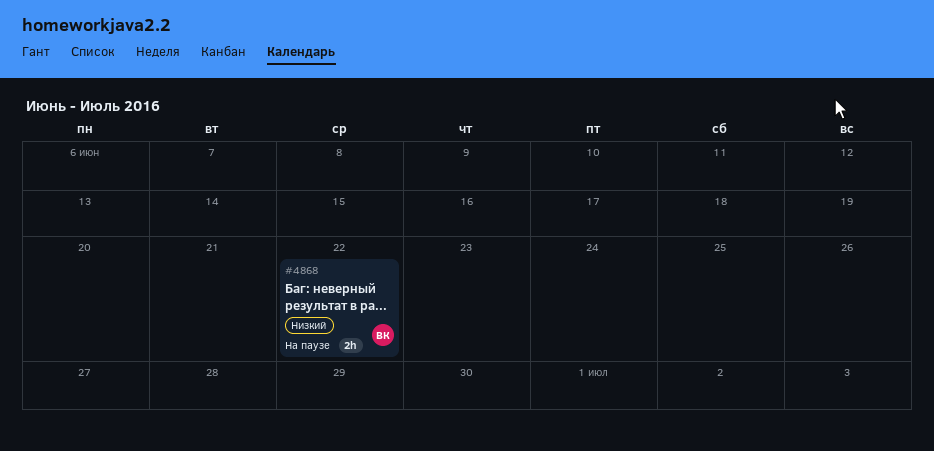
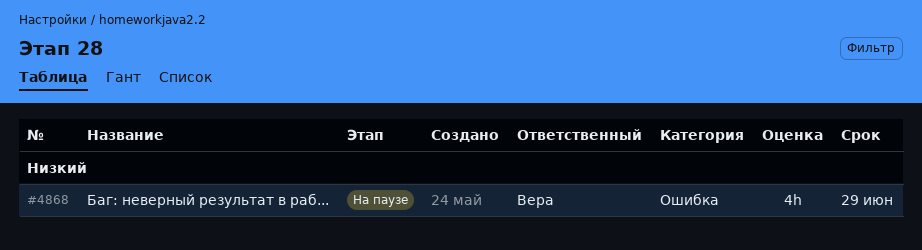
#4868, estimate: 2h -> 4h
#4868, due: Jun 22 -> Jun 29

